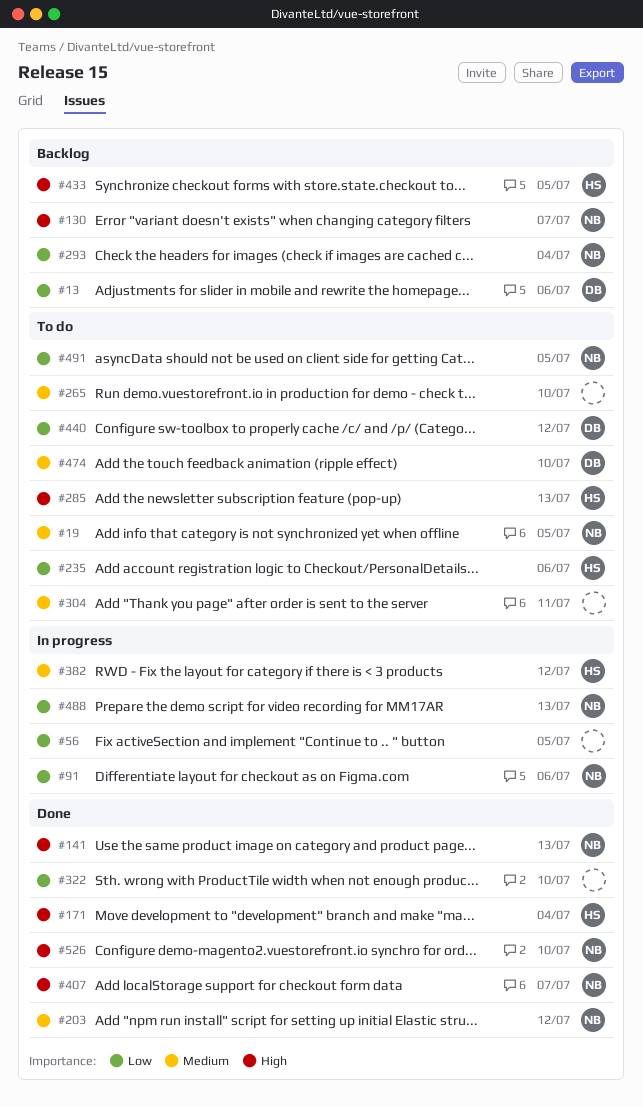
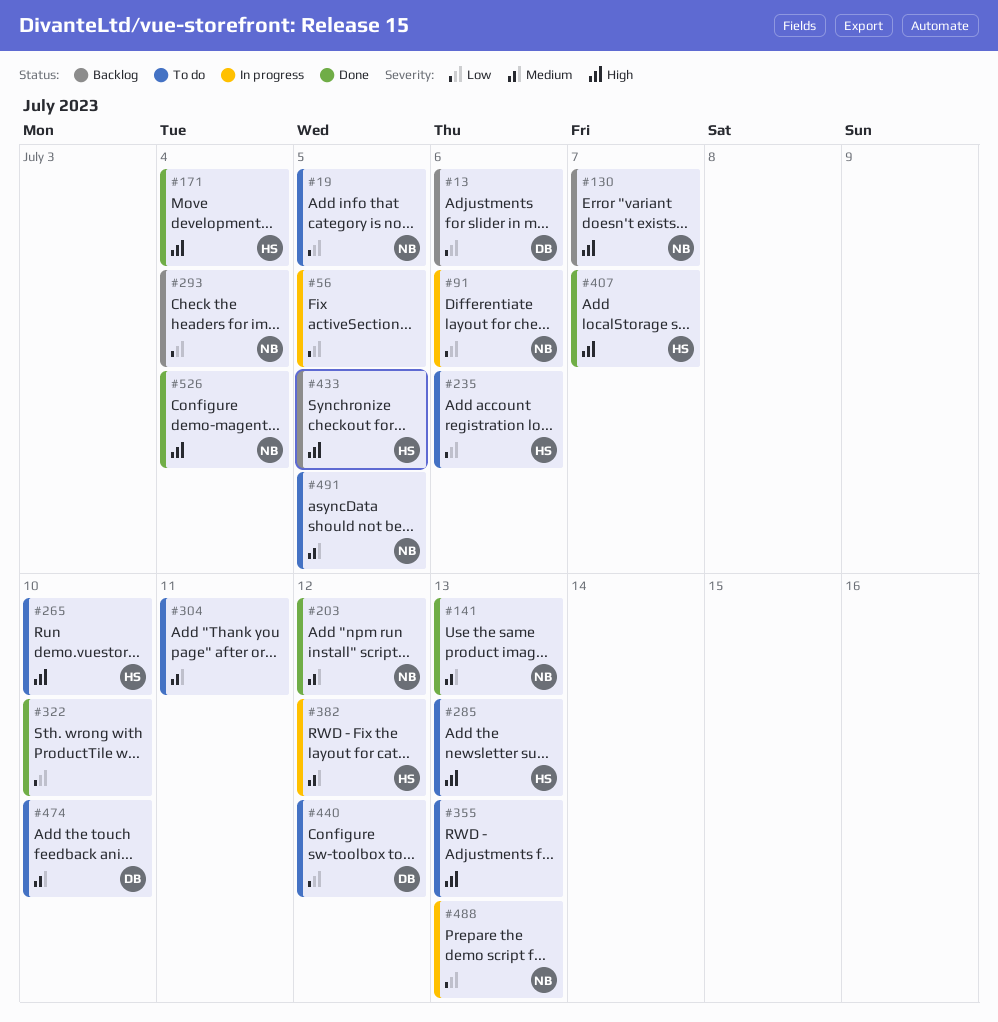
#19, priority: Medium -> Low
#141, priority: High -> Medium
#265, owner: none -> HS
#265, priority: Medium -> High
#355: none -> present
#407, owner: NB -> HS
#491, priority: Low -> Medium
#526, due: Jul 10 -> Jul 4

